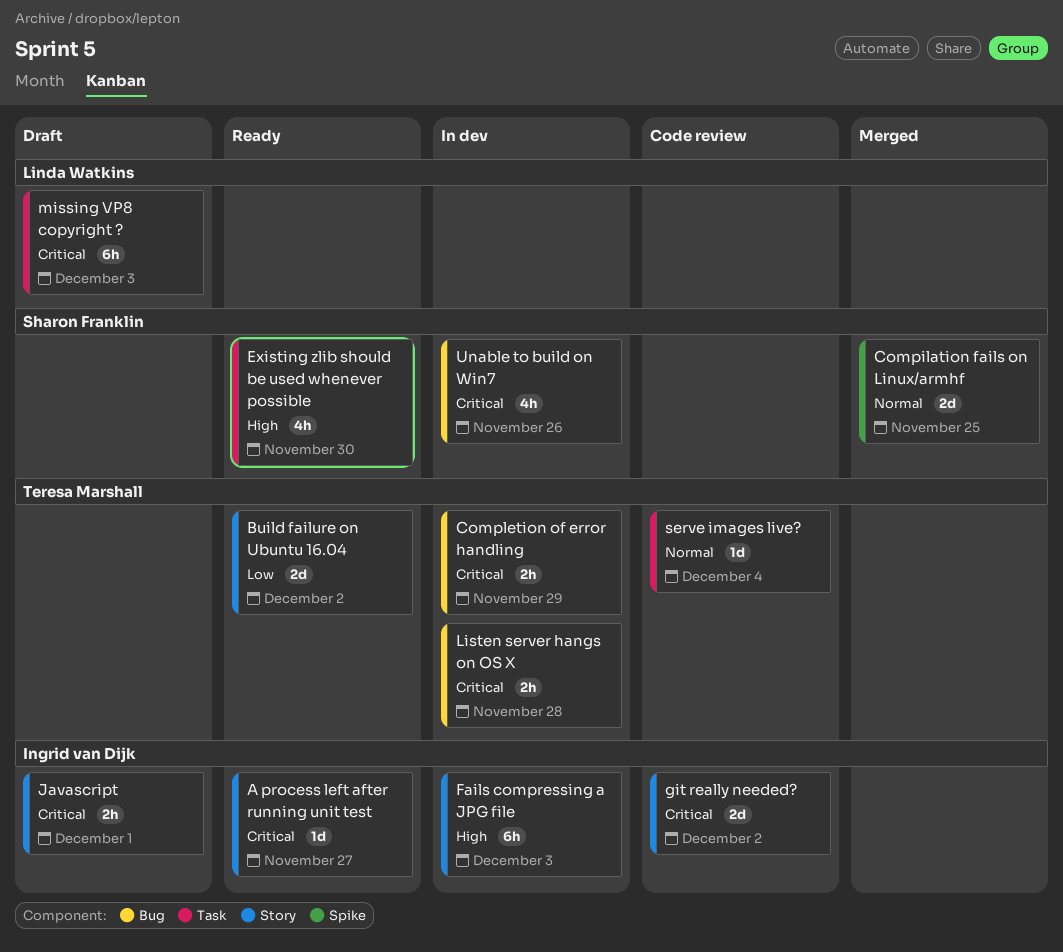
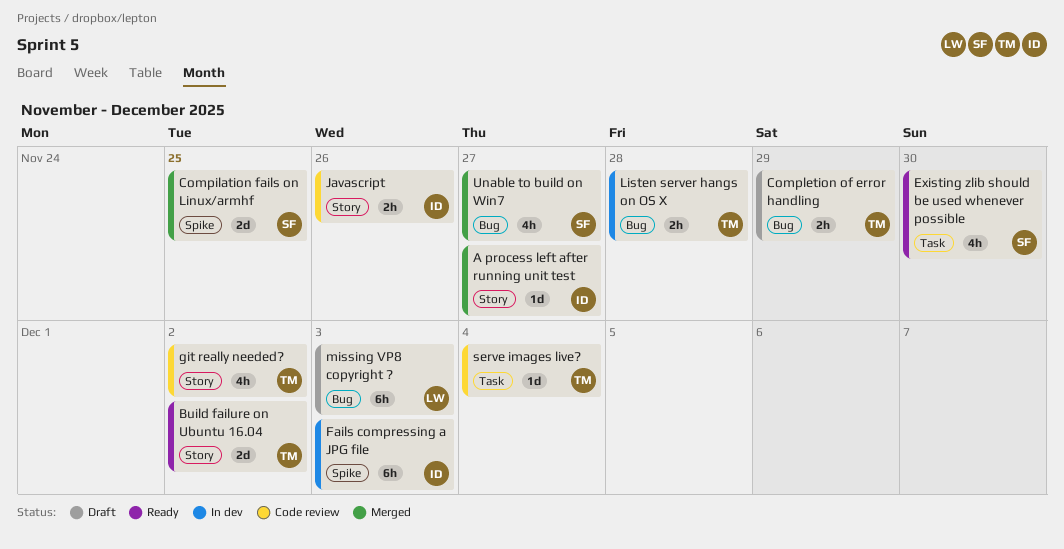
A process left after running unit test, status: Ready -> Merged
Completion of error handling, status: In dev -> Draft
Fails compressing a JPG file, label: Story -> Spike
git really needed?, owner: Ingrid van Dijk -> Teresa Marshall
git really needed?, estimate: 2d -> 4h
Javascript, status: Draft -> Code review
Javascript, due: Dec 1 -> Nov 26
missing VP8 copyright ?, label: Task -> Bug
Unable to build on Win7, status: In dev -> Merged
Unable to build on Win7, due: Nov 26 -> Nov 27

